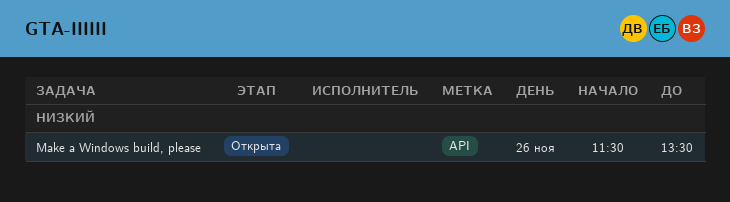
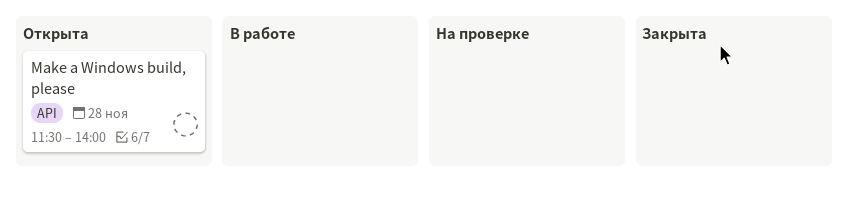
Make a Windows build, please, day: Nov 26 -> Nov 28
Make a Windows build, please, ends: 13:30 -> 14:00

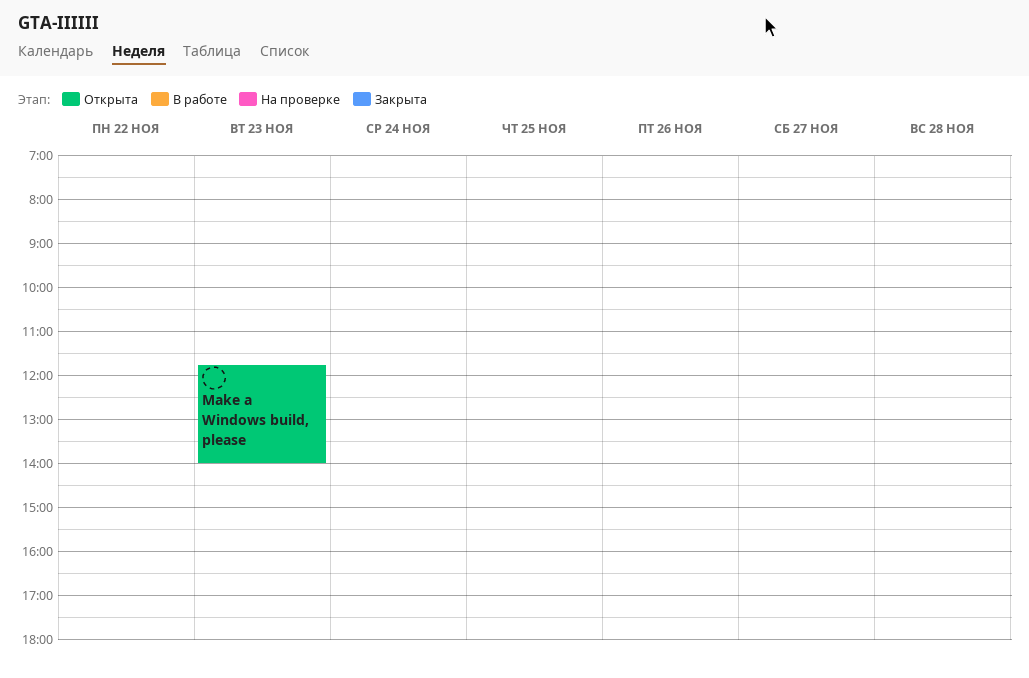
Make a Windows build, please, day: Nov 28 -> Nov 23
Make a Windows build, please, begins: 11:30 -> 11:45

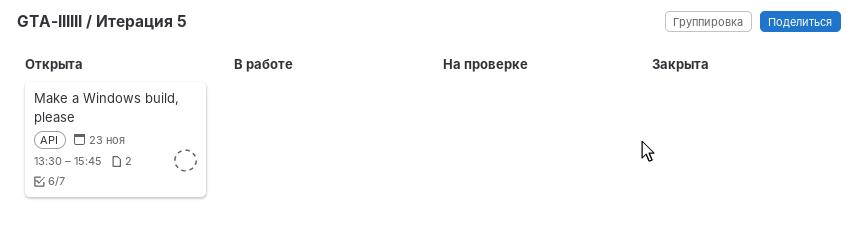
Make a Windows build, please, begins: 11:45 -> 13:30
Make a Windows build, please, ends: 14:00 -> 15:45

